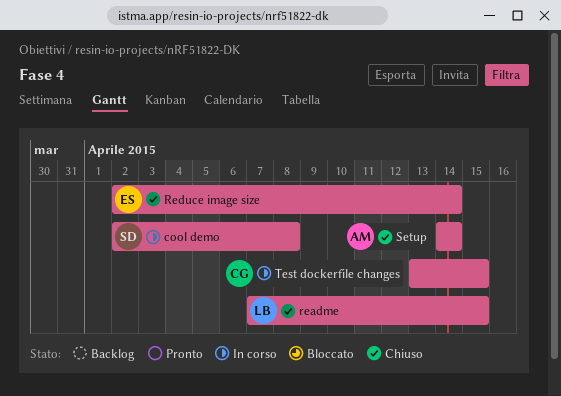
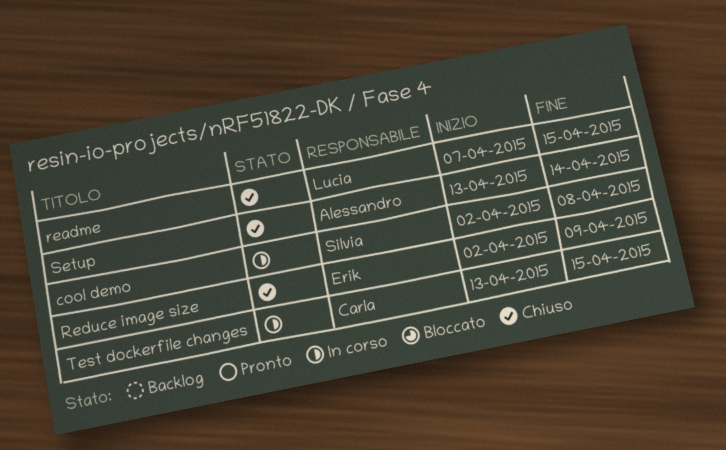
Reduce image size, due: Apr 14 -> Apr 9
Setup, start: Apr 14 -> Apr 13

